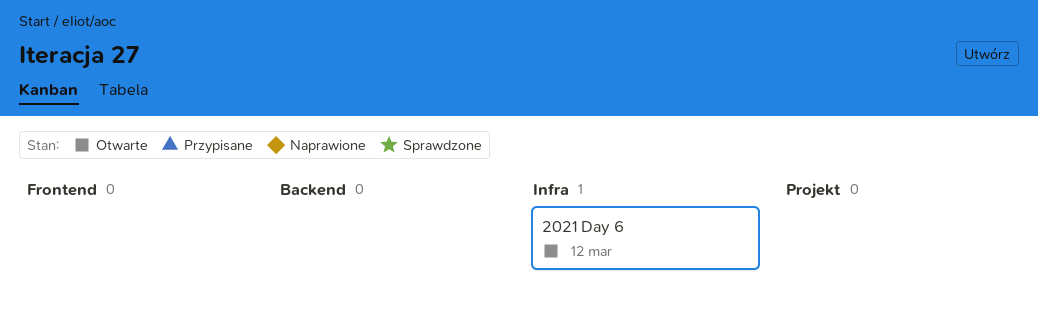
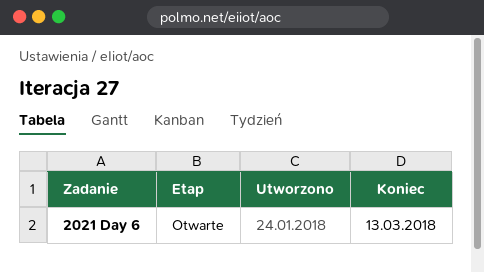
2021 Day 6, due: Mar 12 -> Mar 13

